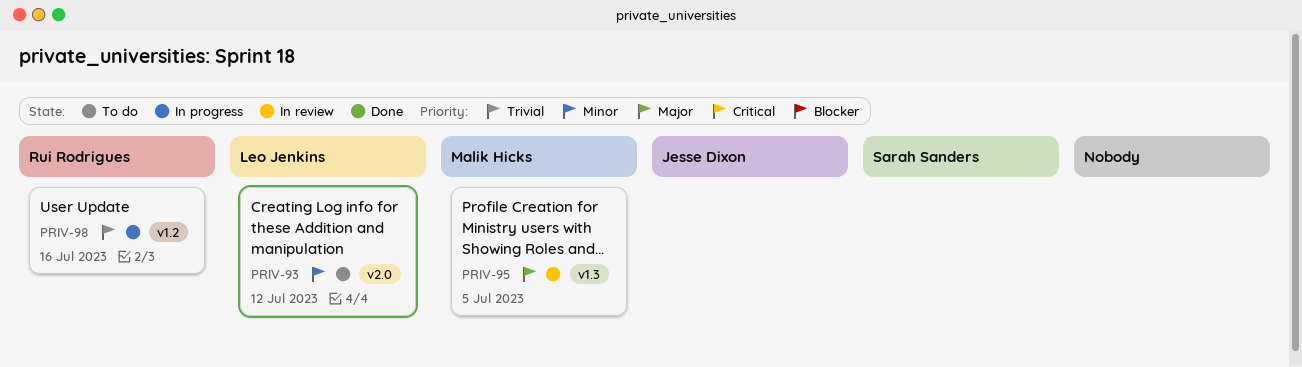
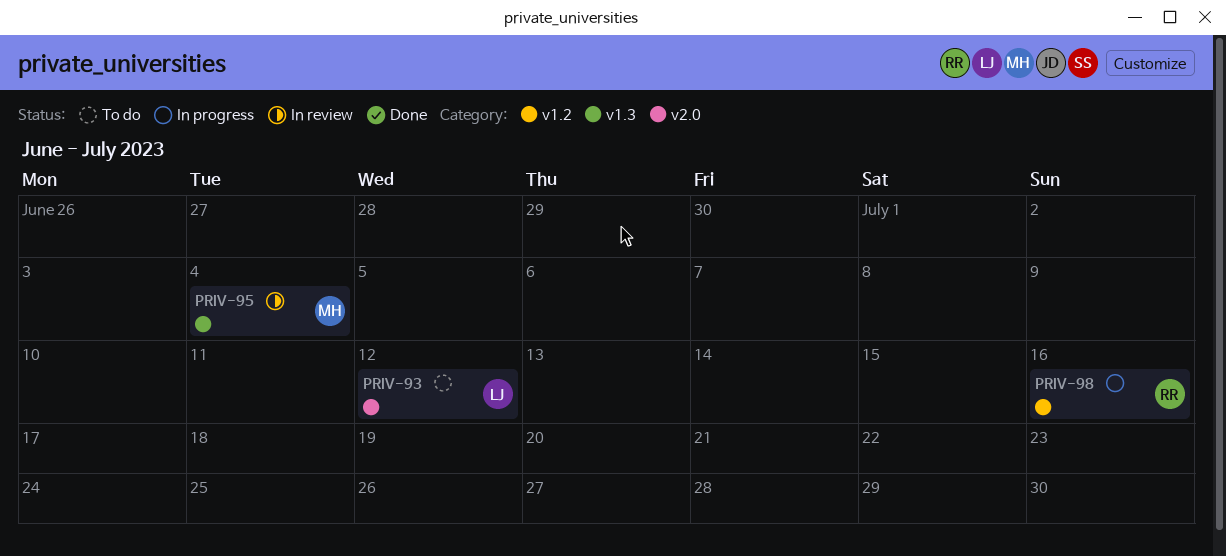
PRIV-95, due: Jul 5 -> Jul 4

